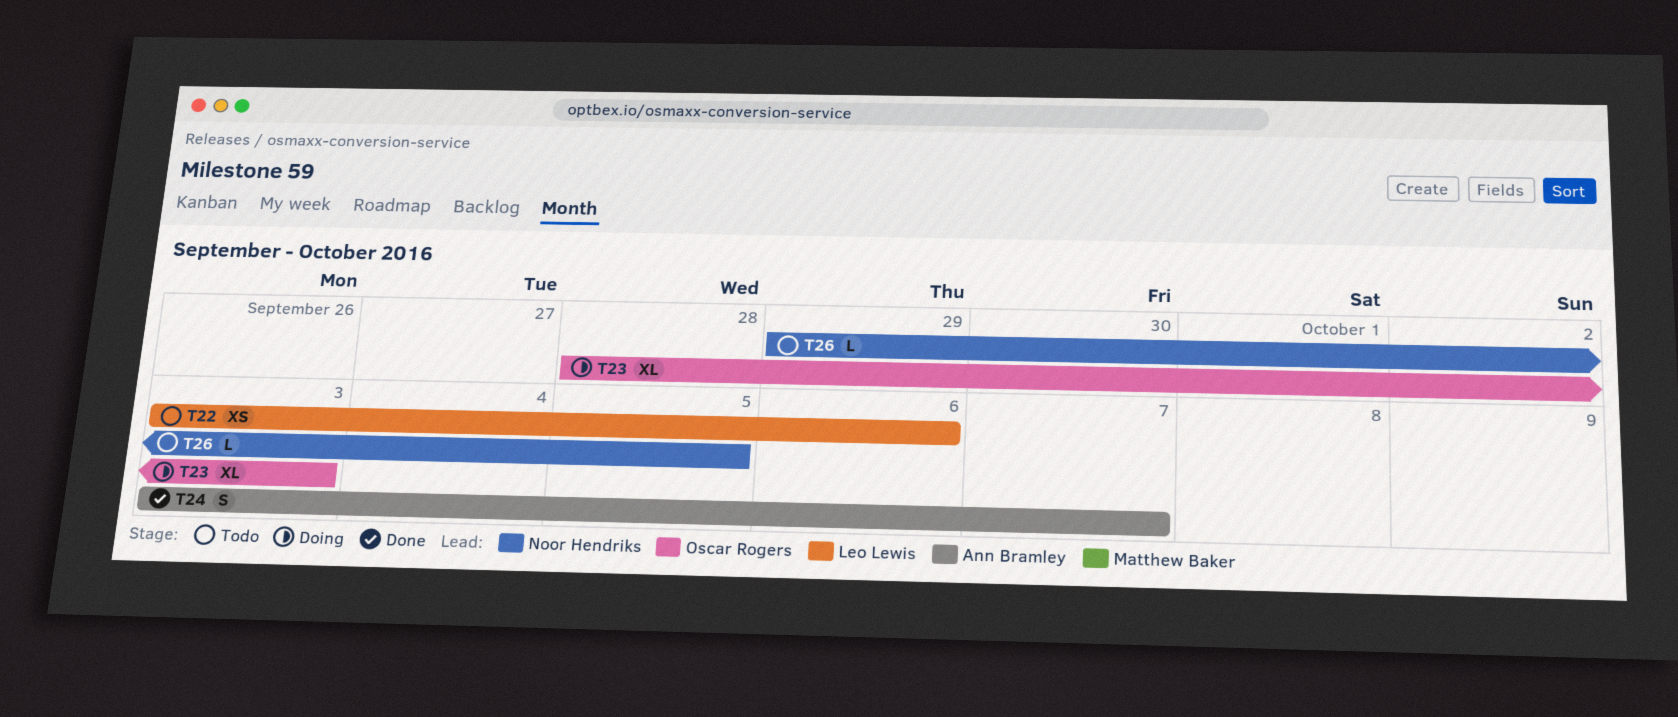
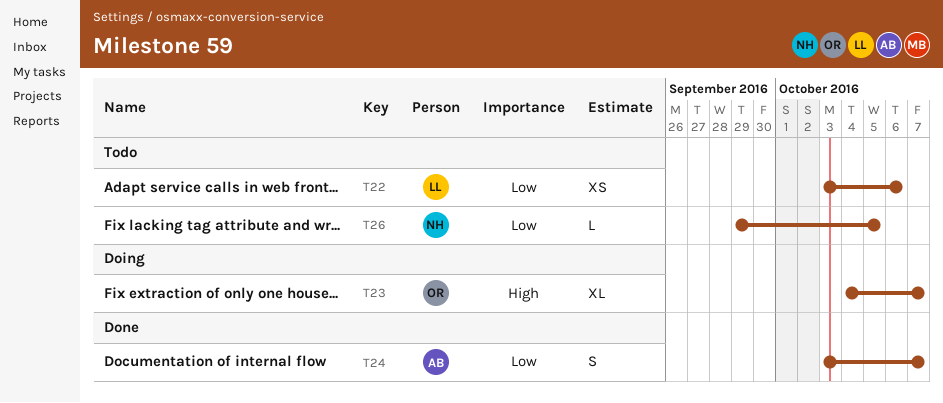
T23, start: Sep 28 -> Oct 4
T23, due: Oct 3 -> Oct 7

